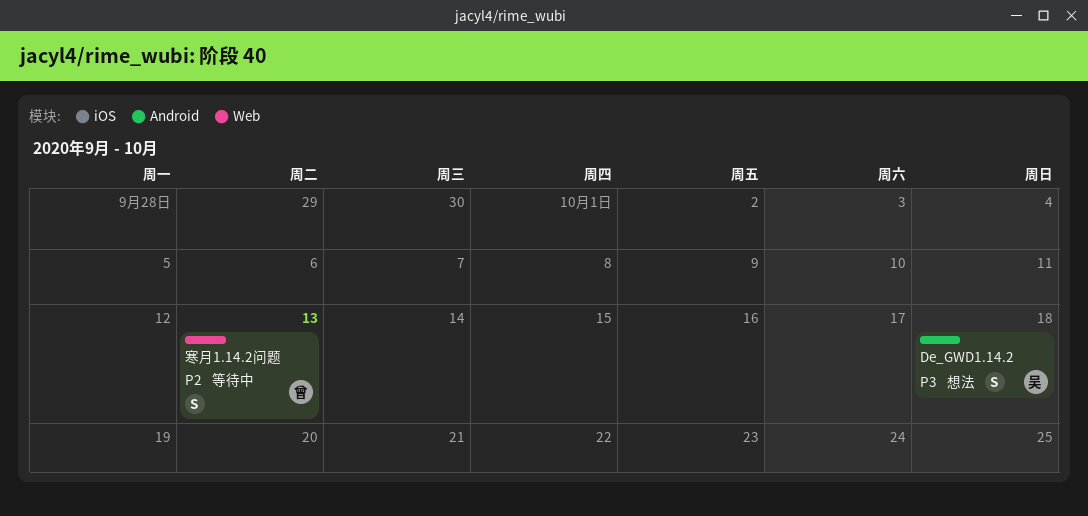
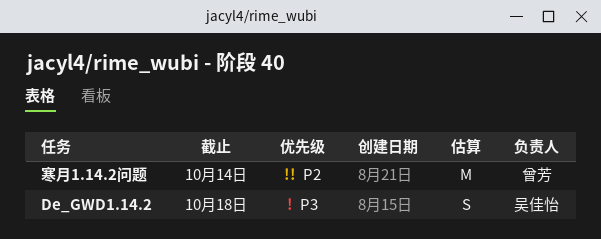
寒月1.14.2问题, estimate: S -> M
寒月1.14.2问题, due: Oct 13 -> Oct 14

